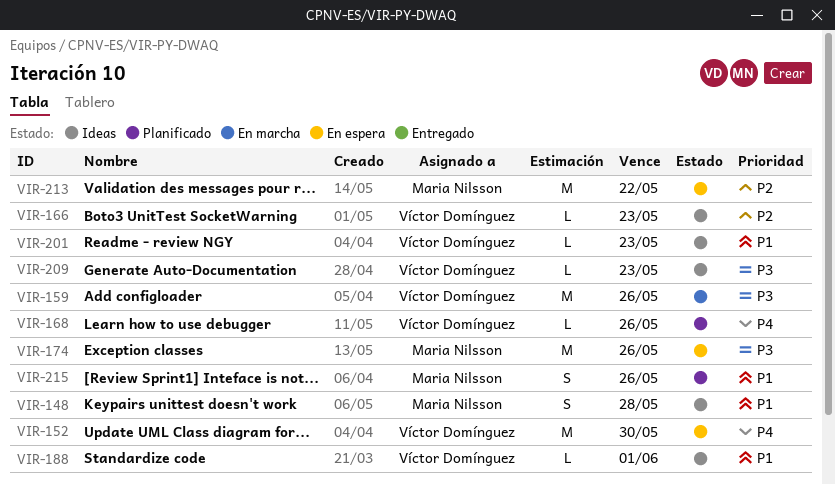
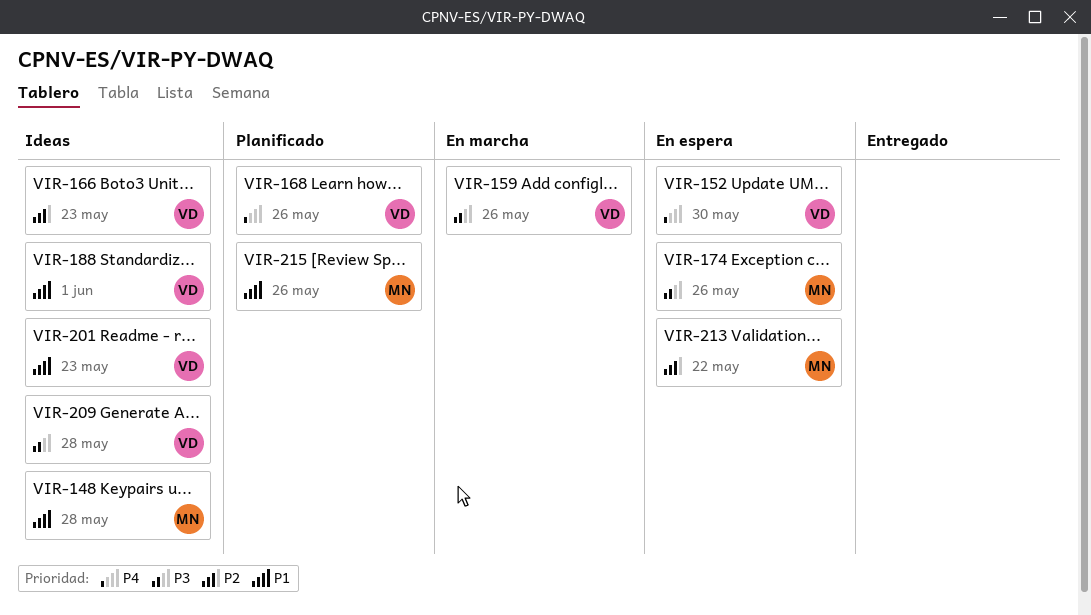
VIR-209, due: May 23 -> May 28

